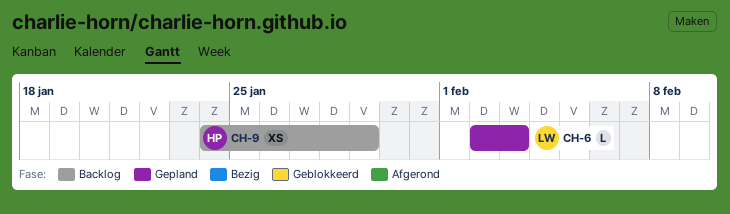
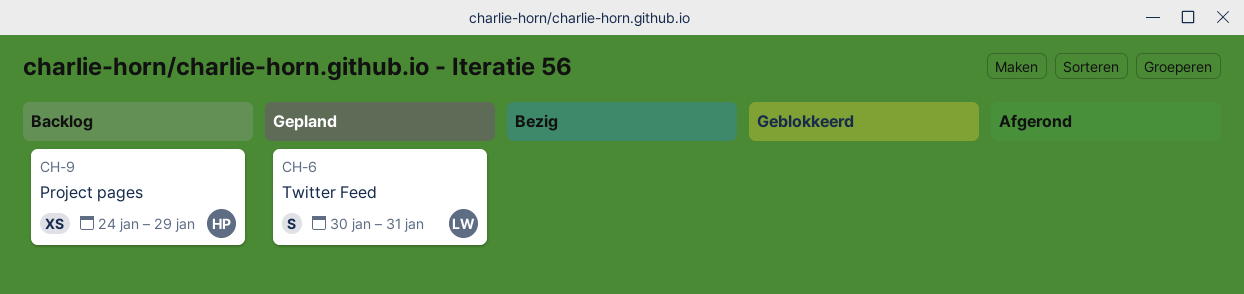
CH-6, estimate: L -> S
CH-6, start: Feb 2 -> Jan 30
CH-6, due: Feb 3 -> Jan 31

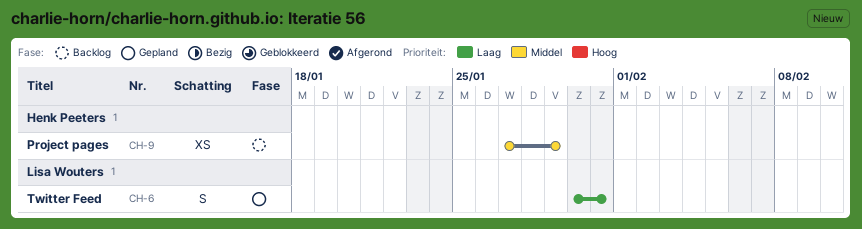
CH-9, start: Jan 24 -> Jan 27

